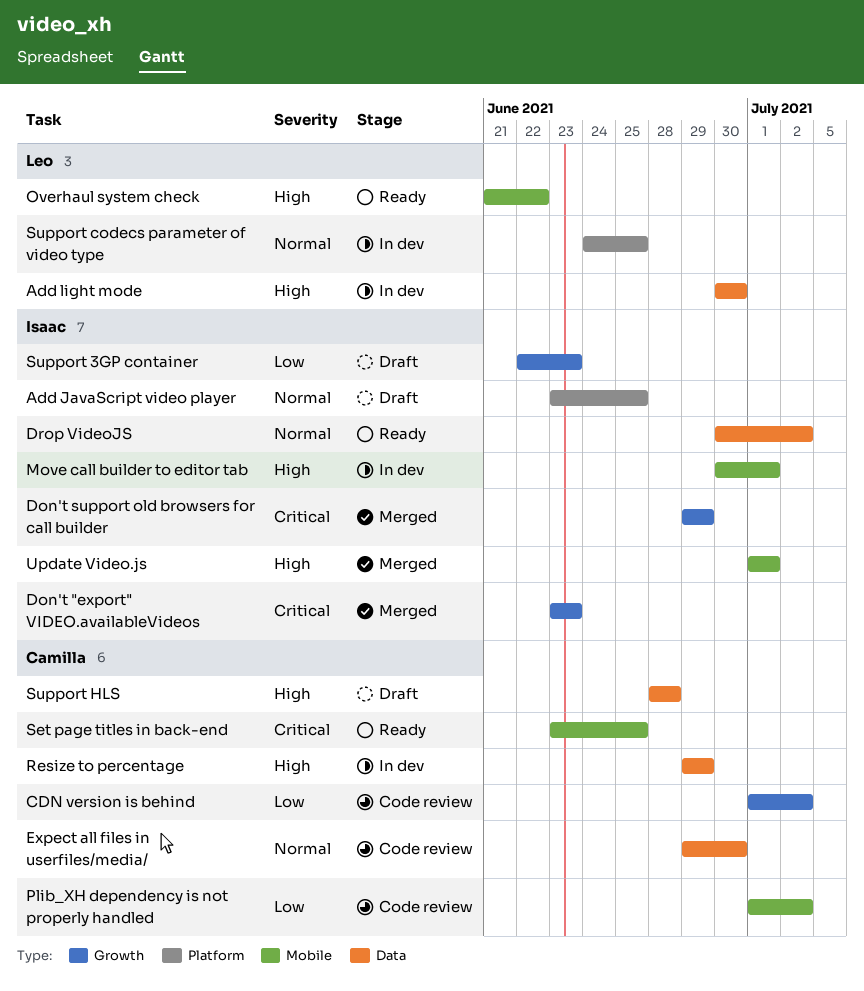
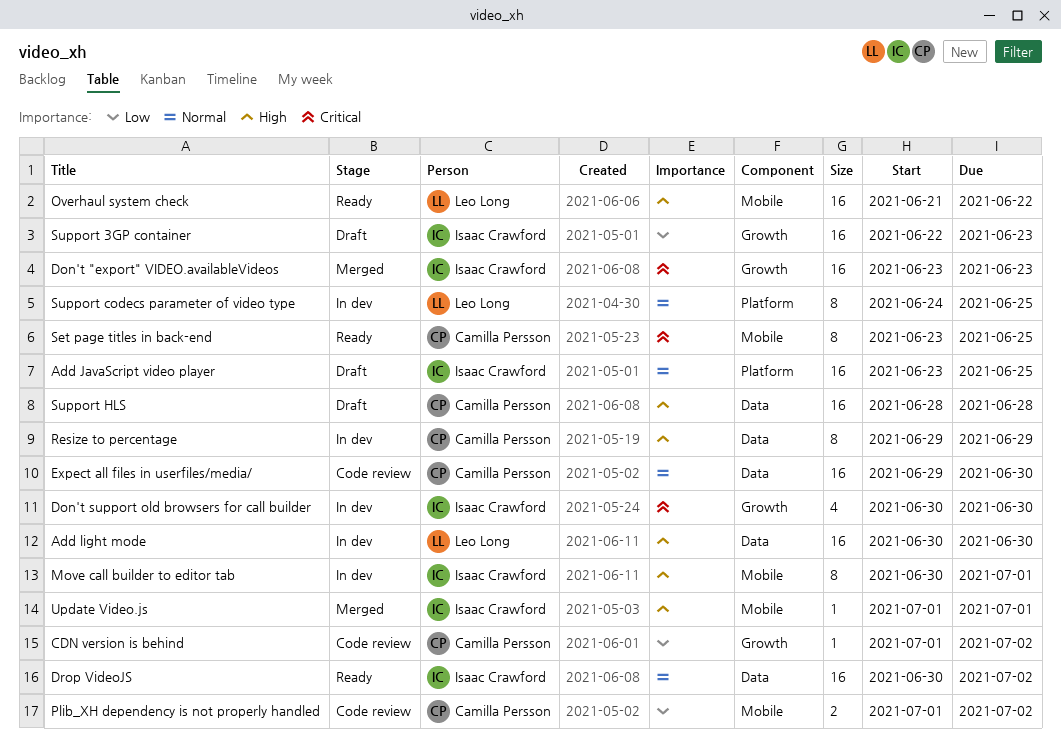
Don't support old browsers for call builder, status: Merged -> In dev
Don't support old browsers for call builder, start: Jun 29 -> Jun 30
Don't support old browsers for call builder, due: Jun 29 -> Jun 30

